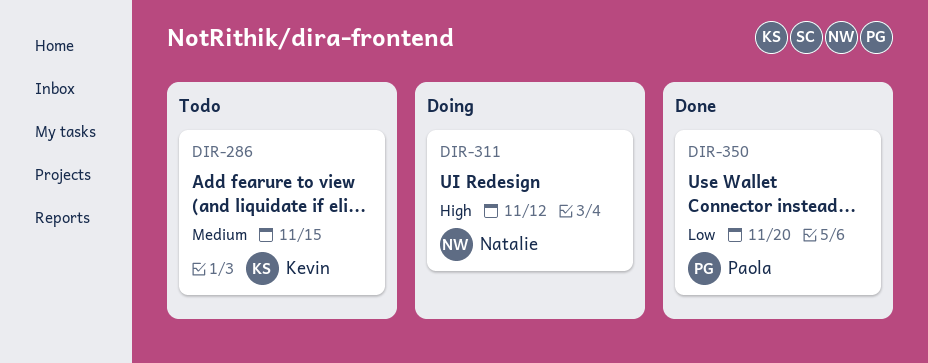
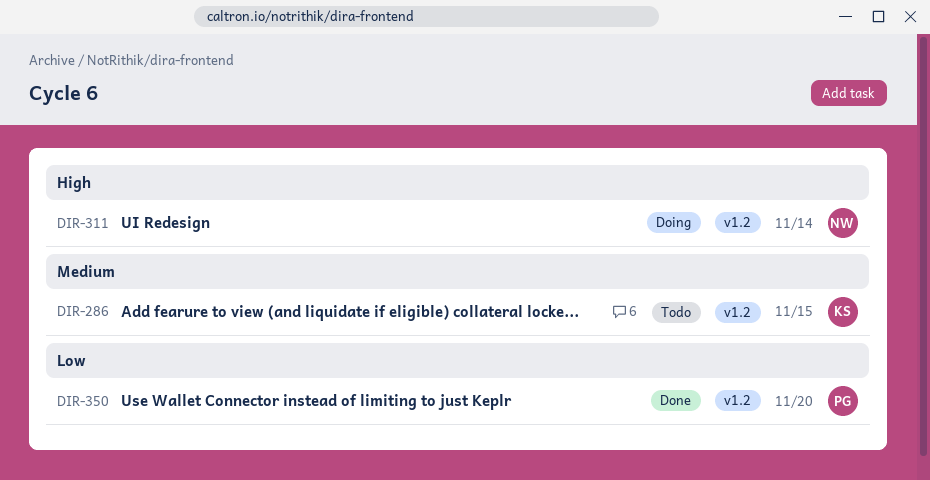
DIR-311, due: Nov 12 -> Nov 14

